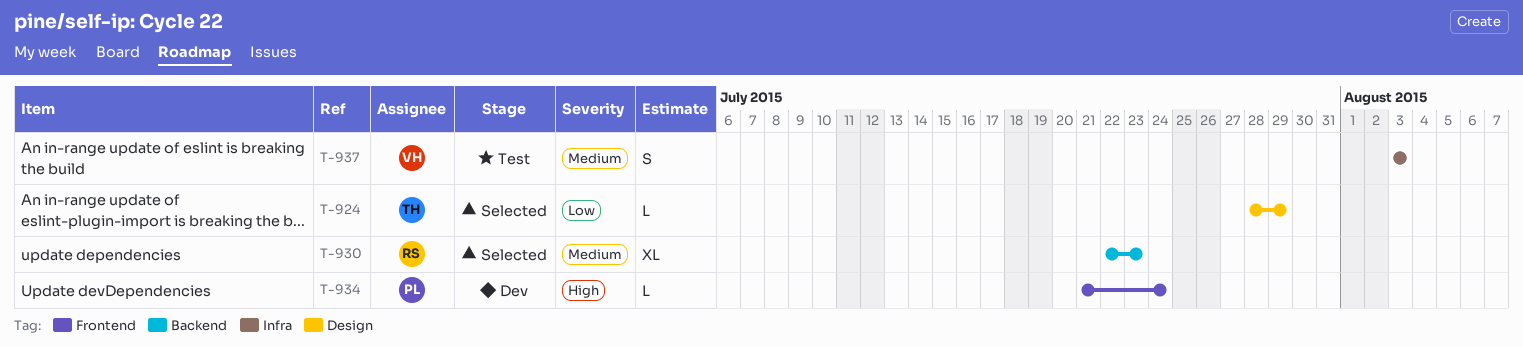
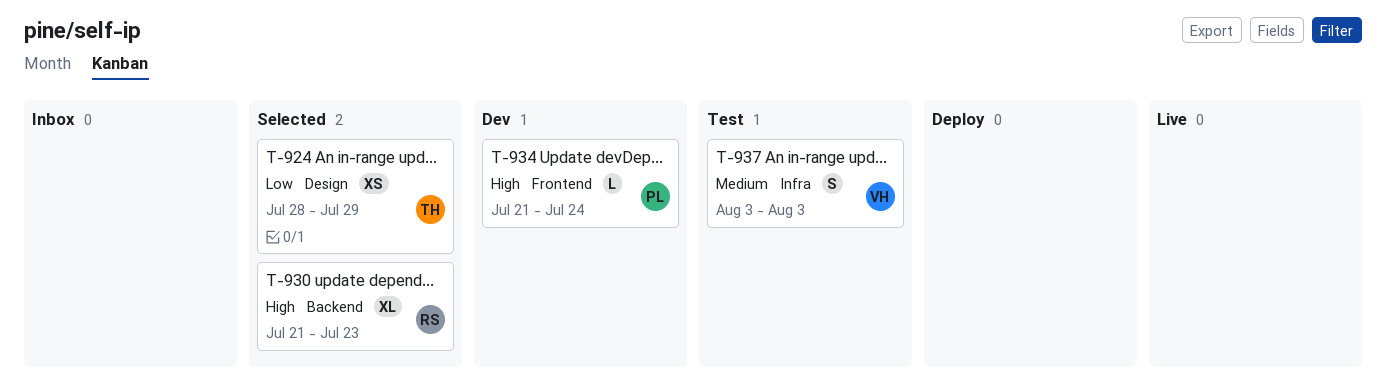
T-924, estimate: L -> XS
T-930, priority: Medium -> High
T-930, start: Jul 22 -> Jul 21

